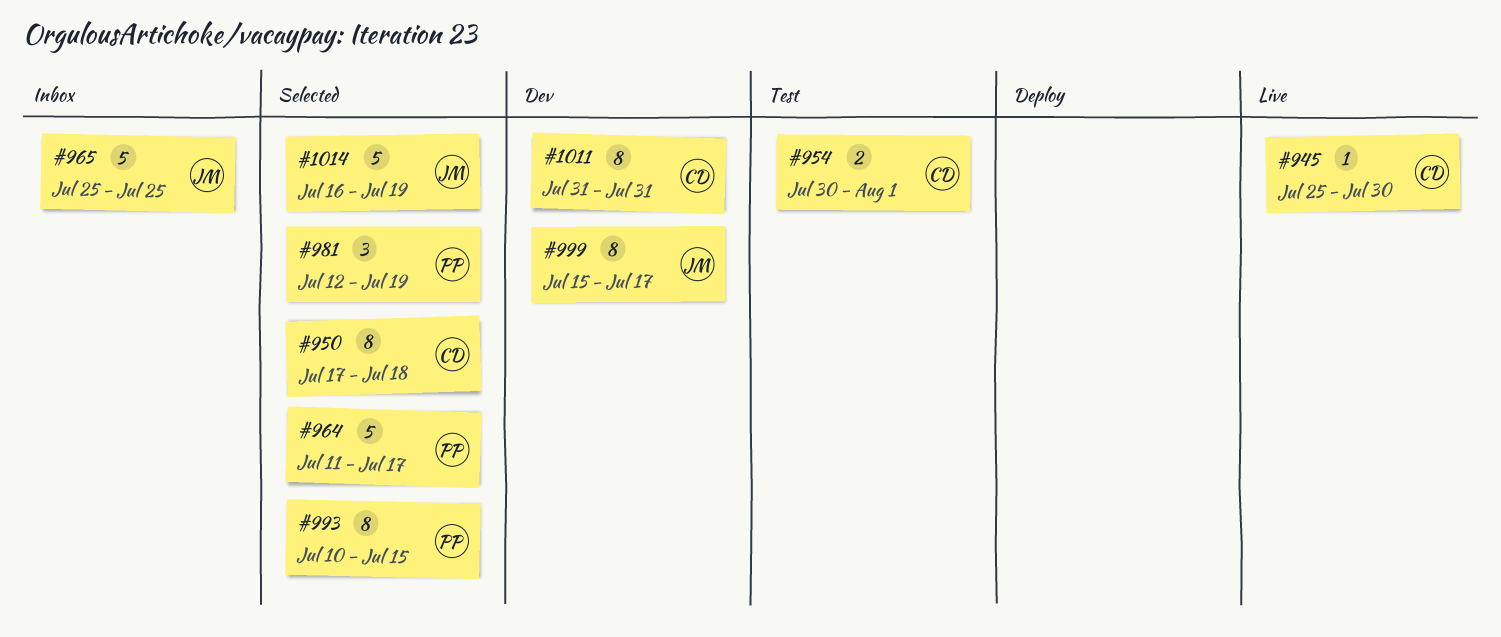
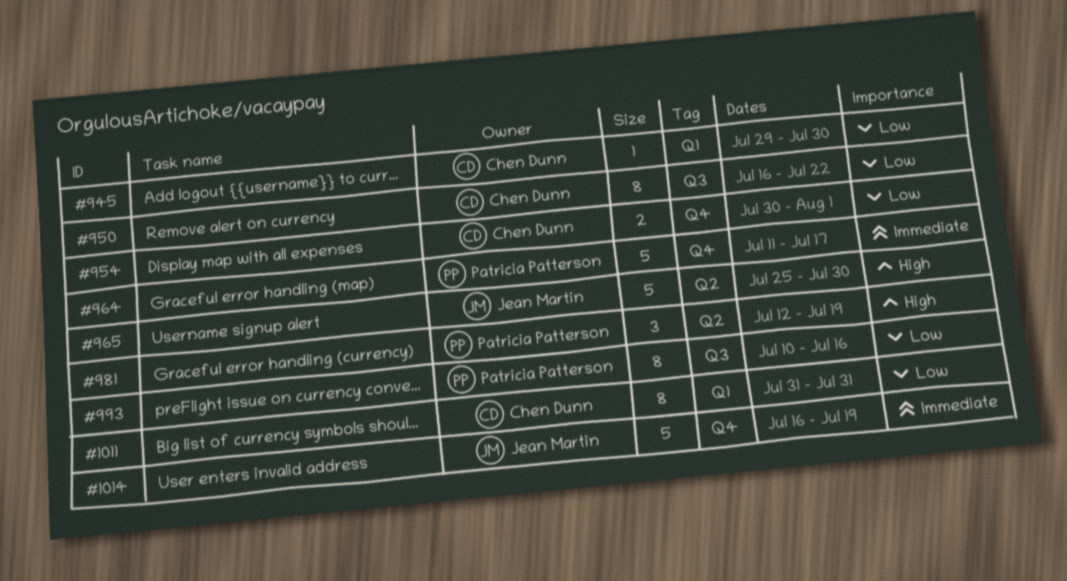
#945, start: Jul 25 -> Jul 29
#950, start: Jul 17 -> Jul 16
#950, due: Jul 18 -> Jul 22
#965, due: Jul 25 -> Jul 30
#993, due: Jul 15 -> Jul 16
#999: present -> none

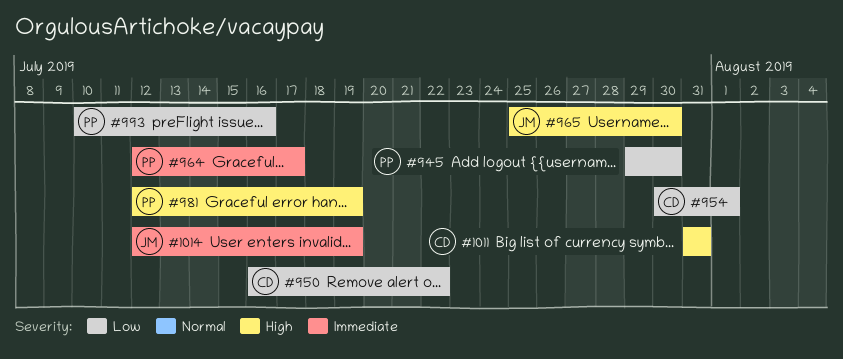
#945, owner: Chen Dunn -> Patricia Patterson
#964, start: Jul 11 -> Jul 12
#1011, priority: Low -> High
#1014, start: Jul 16 -> Jul 12

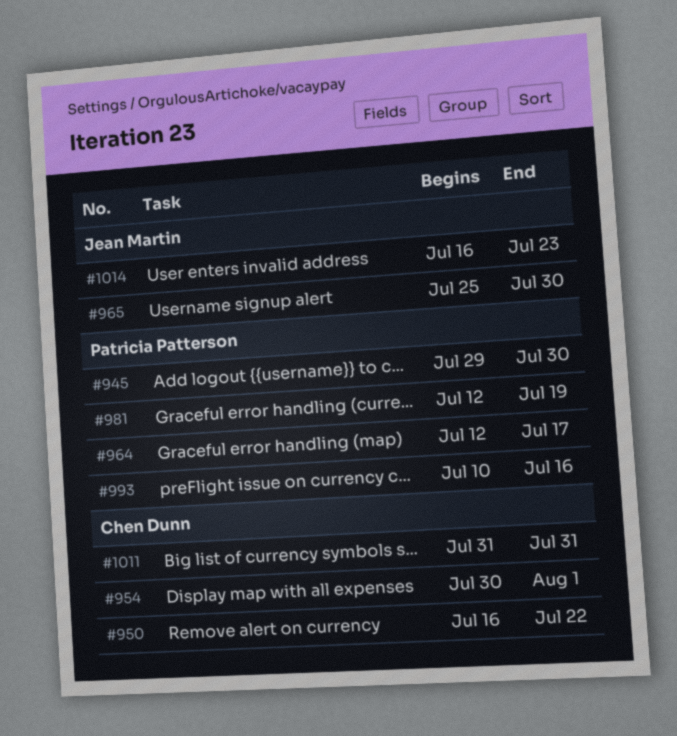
#1014, start: Jul 12 -> Jul 16
#1014, due: Jul 19 -> Jul 23

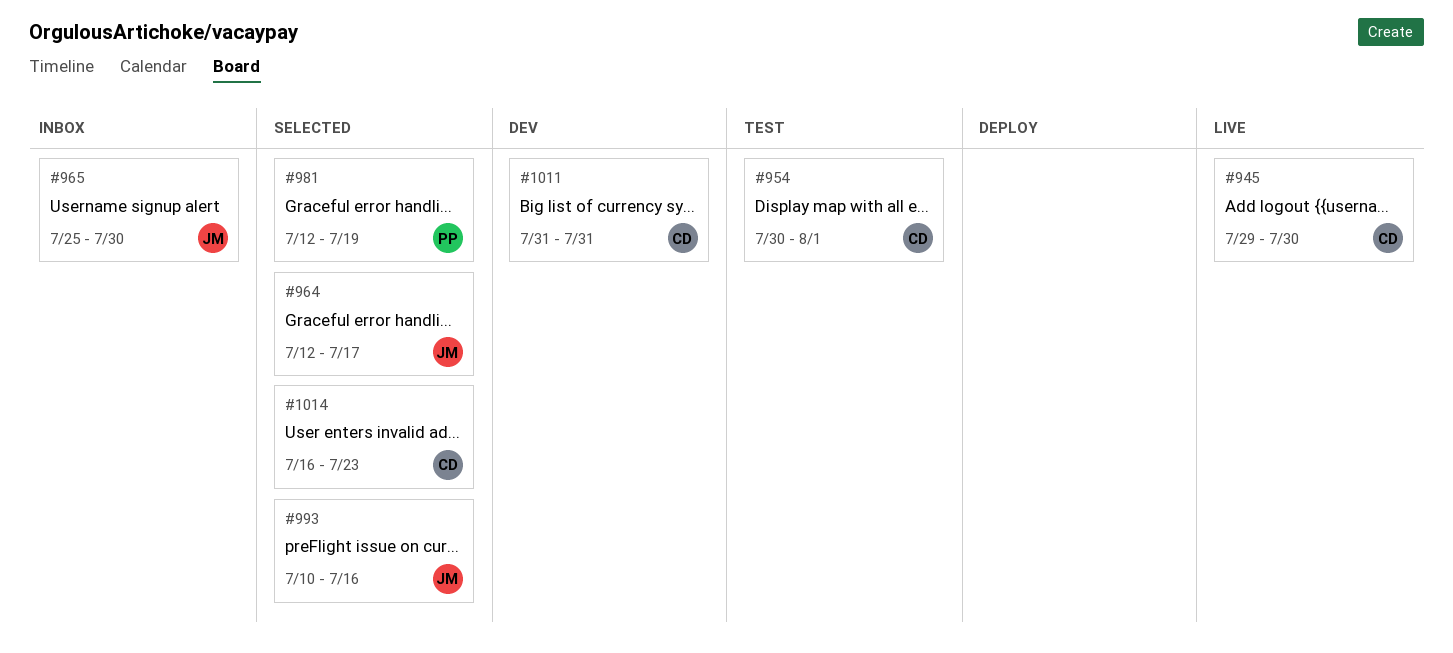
#945, owner: Patricia Patterson -> Chen Dunn
#950: present -> none
#964, owner: Patricia Patterson -> Jean Martin
#993, owner: Patricia Patterson -> Jean Martin
#1014, owner: Jean Martin -> Chen Dunn

